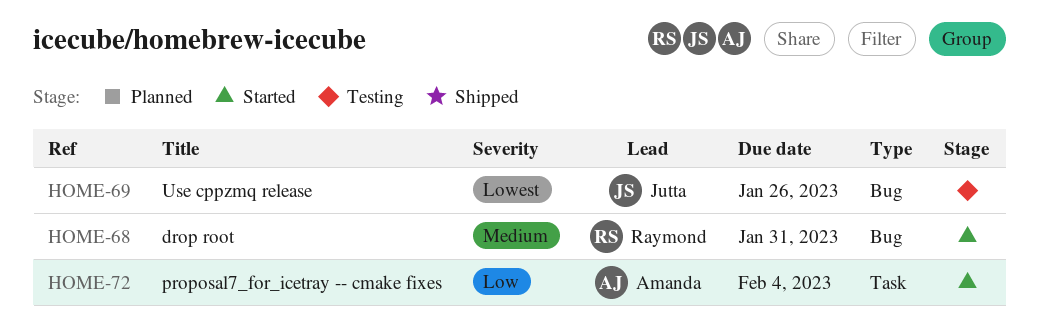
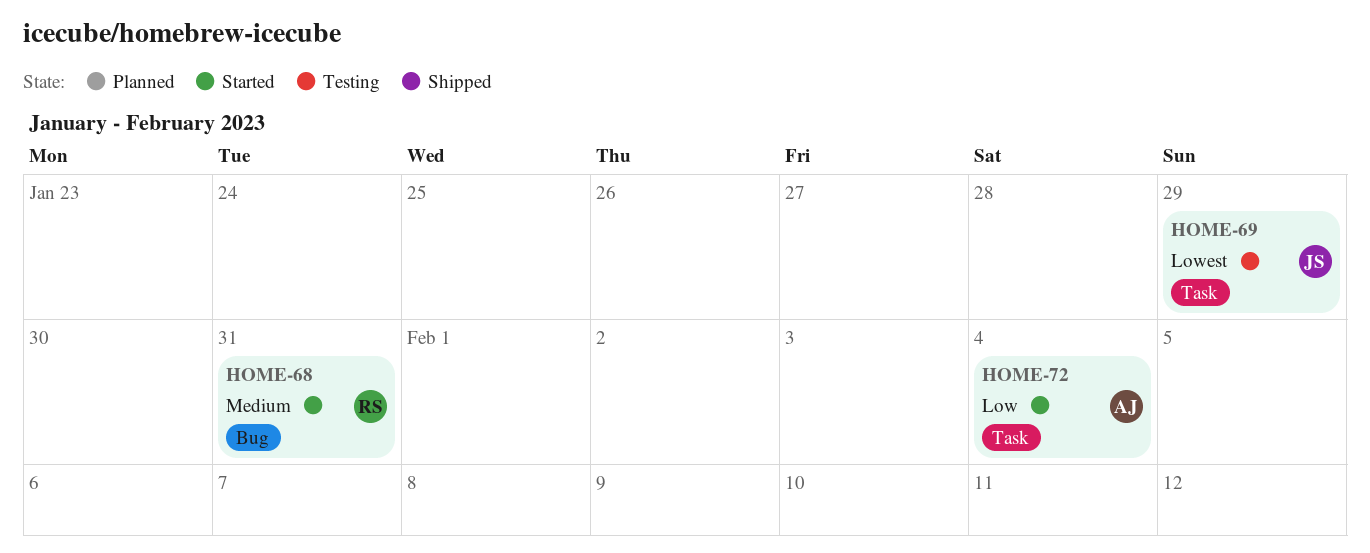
HOME-69, label: Bug -> Task
HOME-69, due: Jan 26 -> Jan 29

